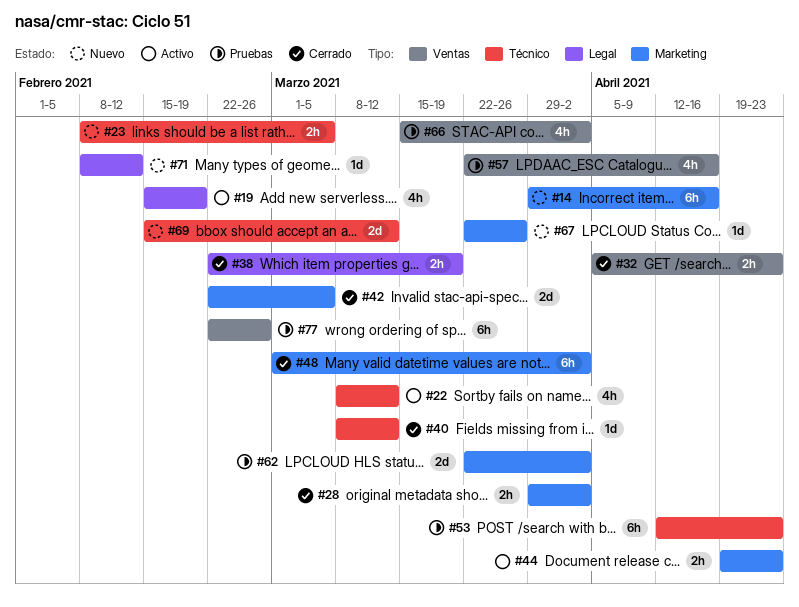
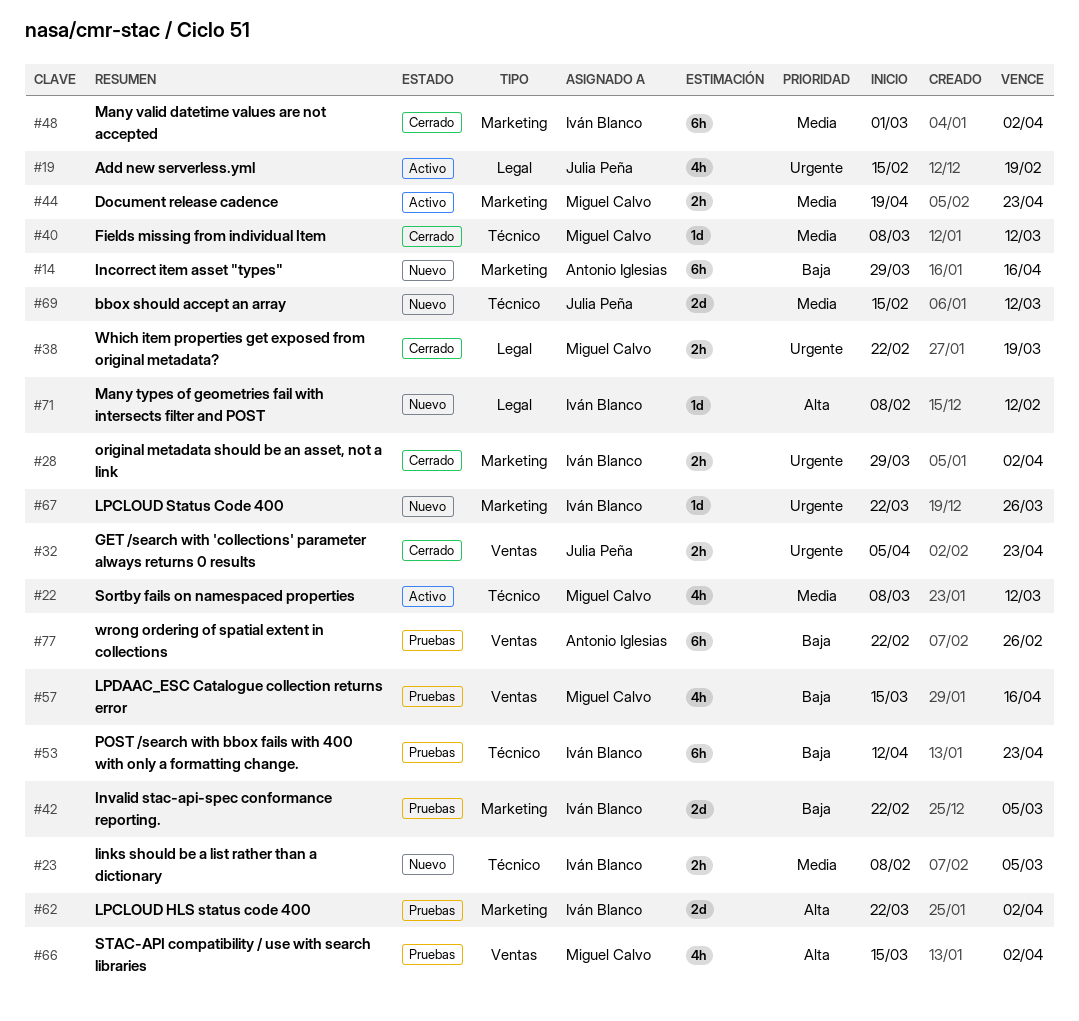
#42, status: Cerrado -> Pruebas
#57, start: Mar 22 -> Mar 15

